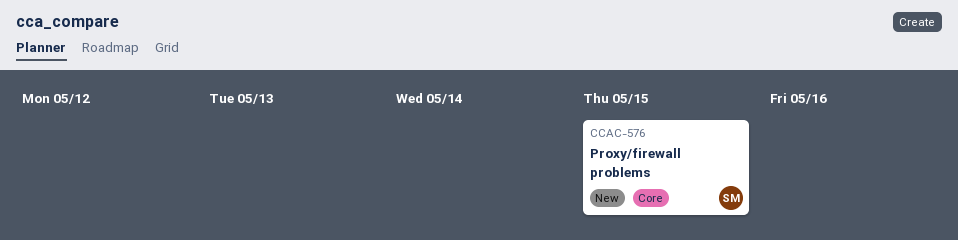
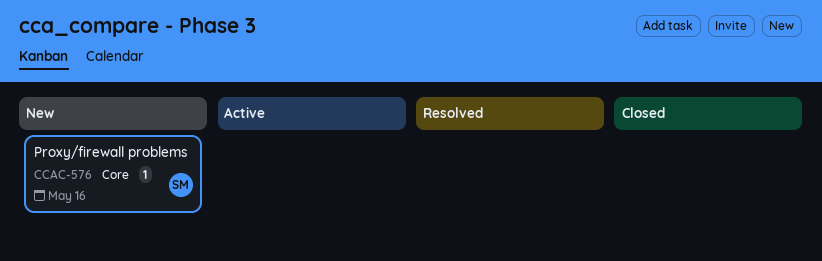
CCAC-576, due: May 15 -> May 16

